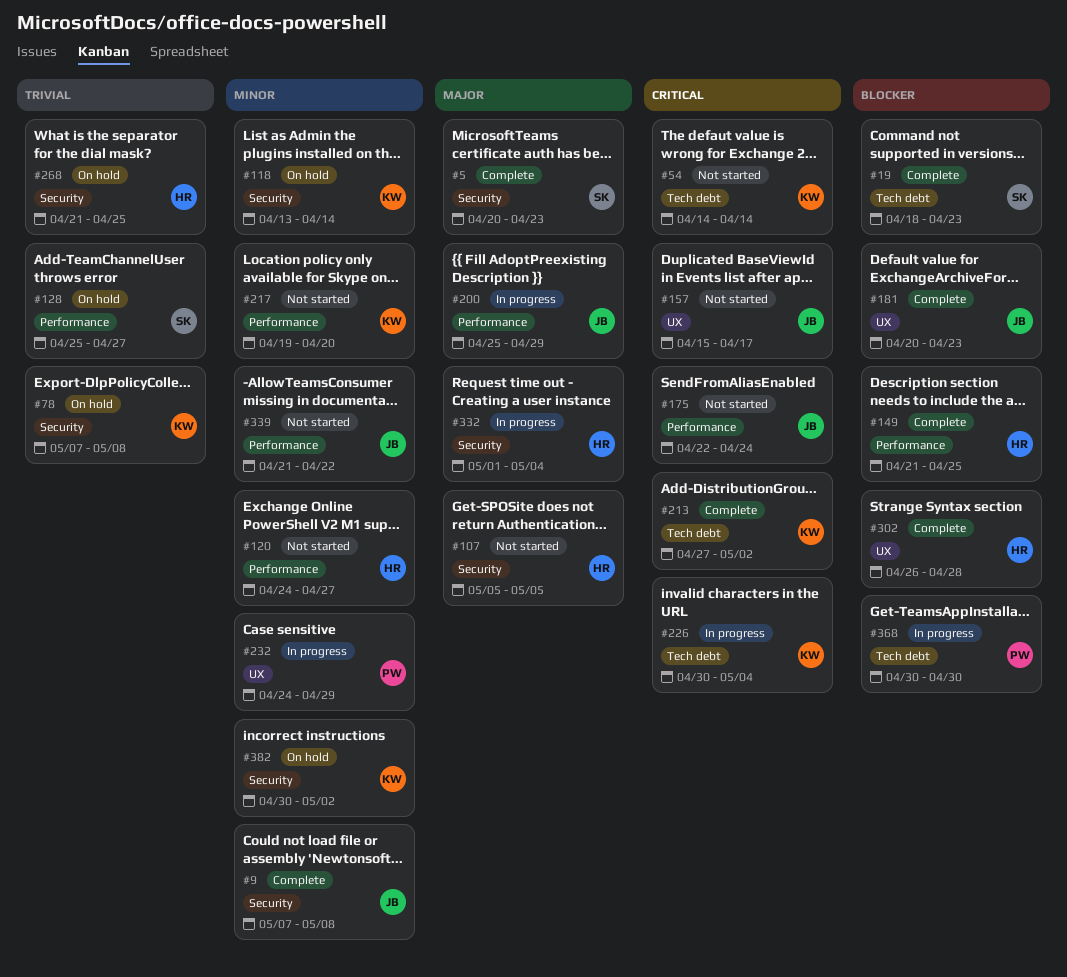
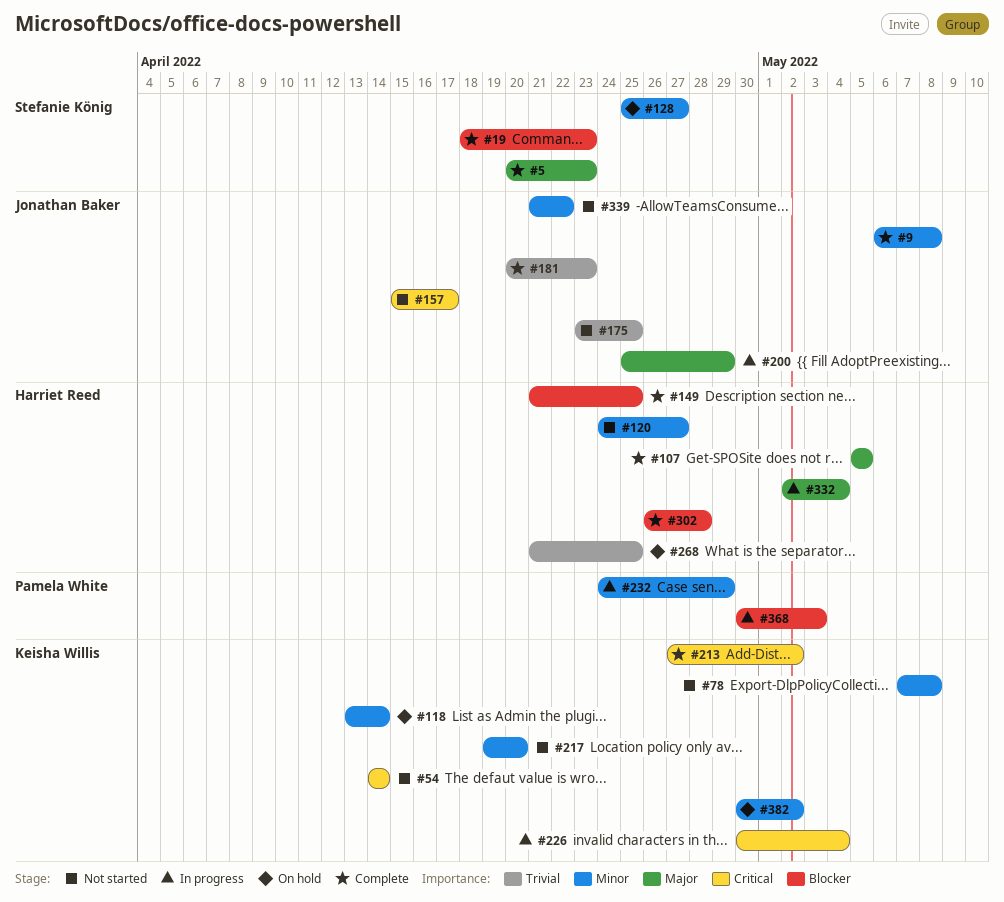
#9, start: May 7 -> May 6
#78, status: On hold -> Not started
#78, priority: Trivial -> Minor
#107, status: Not started -> Complete
#128, priority: Trivial -> Minor
#175, priority: Critical -> Trivial
#175, start: Apr 22 -> Apr 23
#175, due: Apr 24 -> Apr 25
#181, priority: Blocker -> Trivial
#332, start: May 1 -> May 2
#368, due: Apr 30 -> May 3

